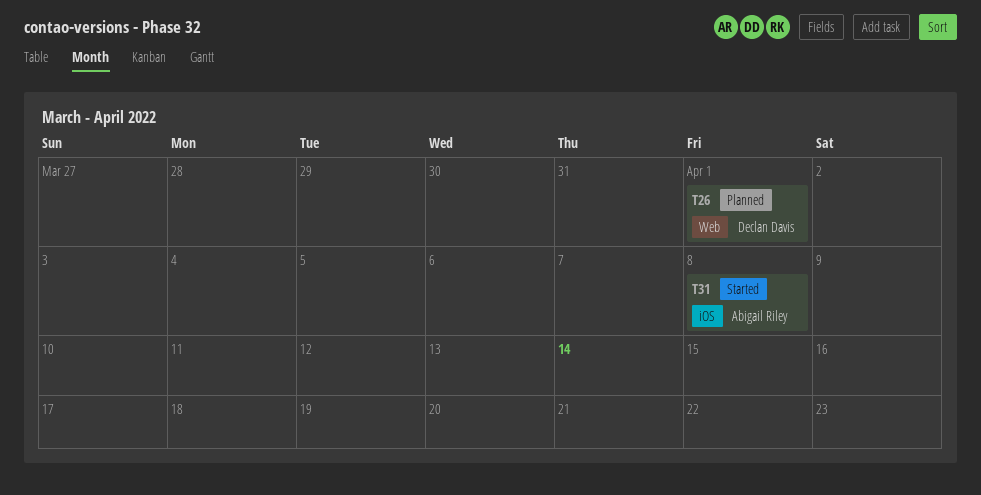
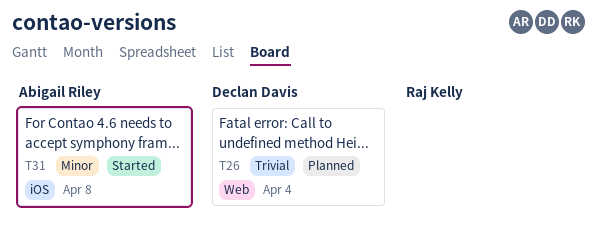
T26, due: Apr 1 -> Apr 4

